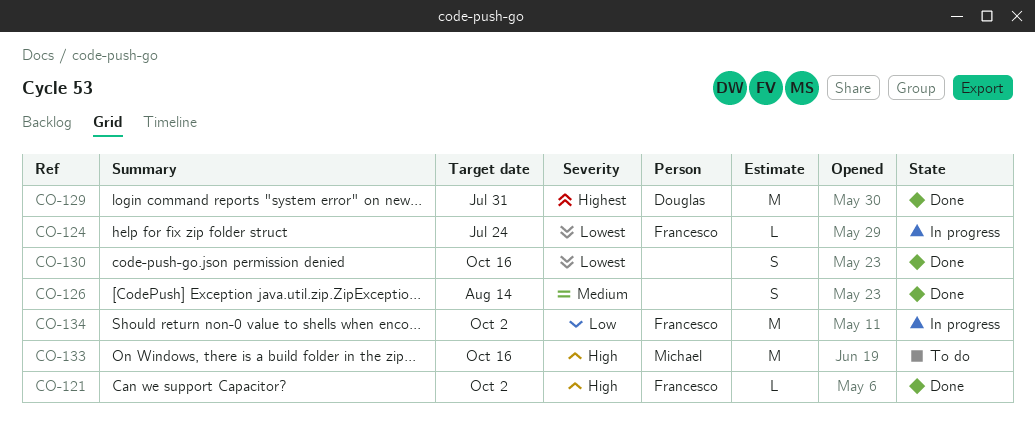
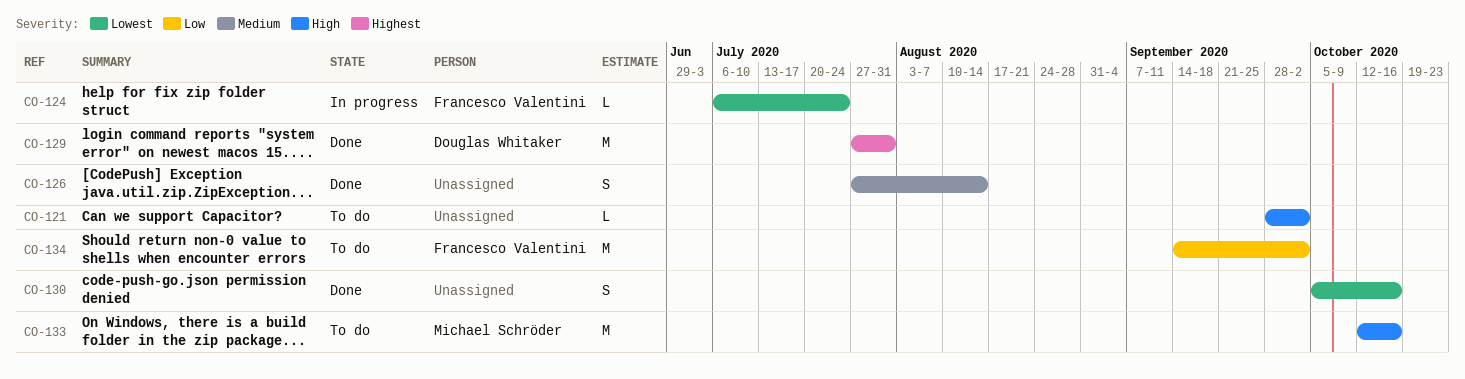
CO-121, status: Done -> To do
CO-121, owner: Francesco Valentini -> none
CO-134, status: In progress -> To do

